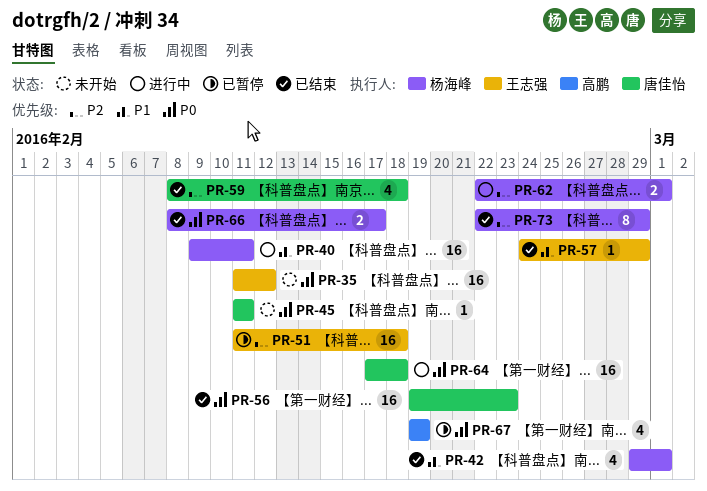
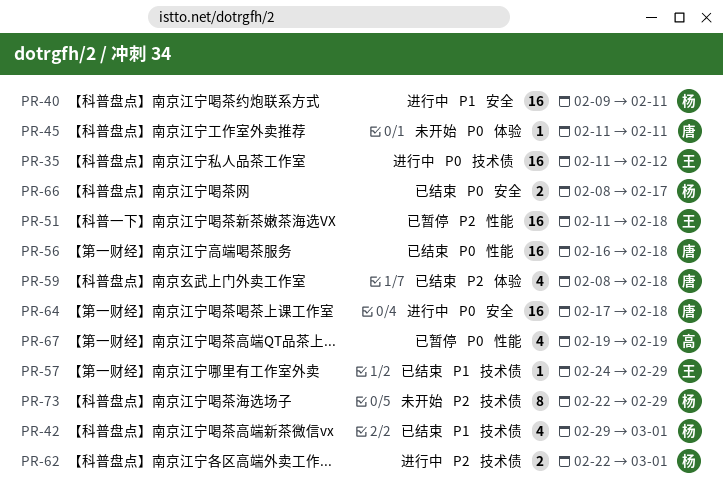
PR-35, status: 未开始 -> 进行中
PR-56, start: Feb 19 -> Feb 16
PR-56, due: Feb 23 -> Feb 18
PR-73, status: 已结束 -> 未开始

